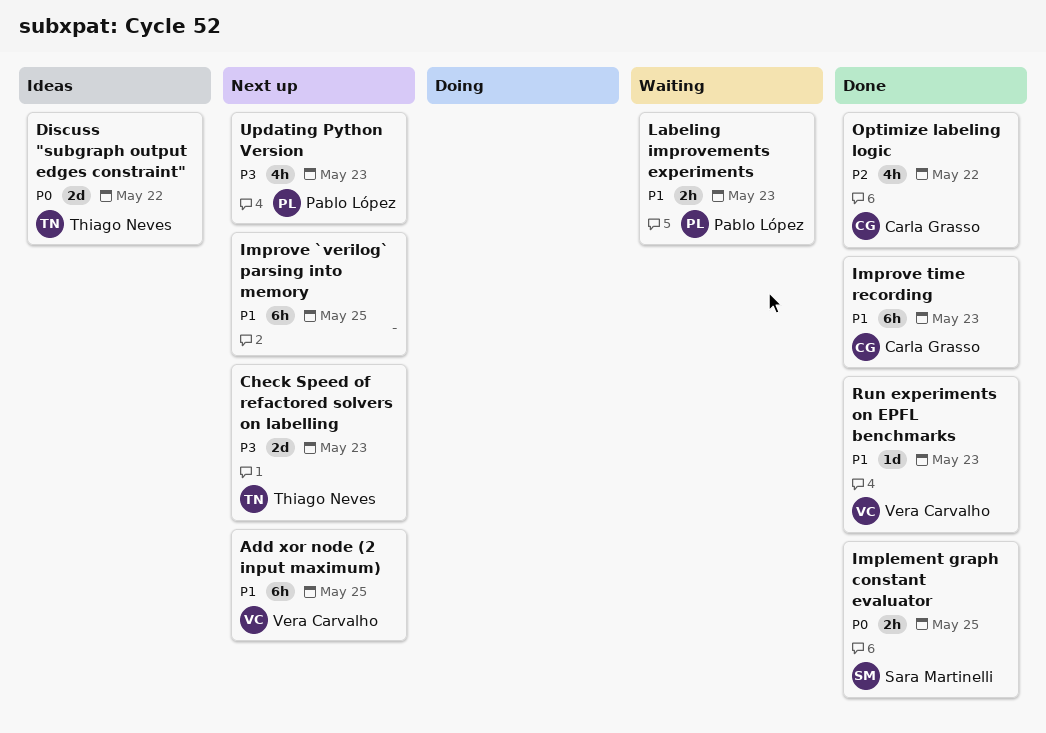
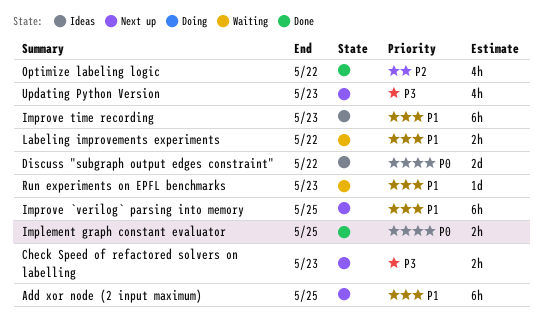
Check Speed of refactored solvers on labelling, estimate: 2d -> 2h
Improve time recording, status: Done -> Ideas
Labeling improvements experiments, due: May 23 -> May 22
Run experiments on EPFL benchmarks, status: Done -> Waiting

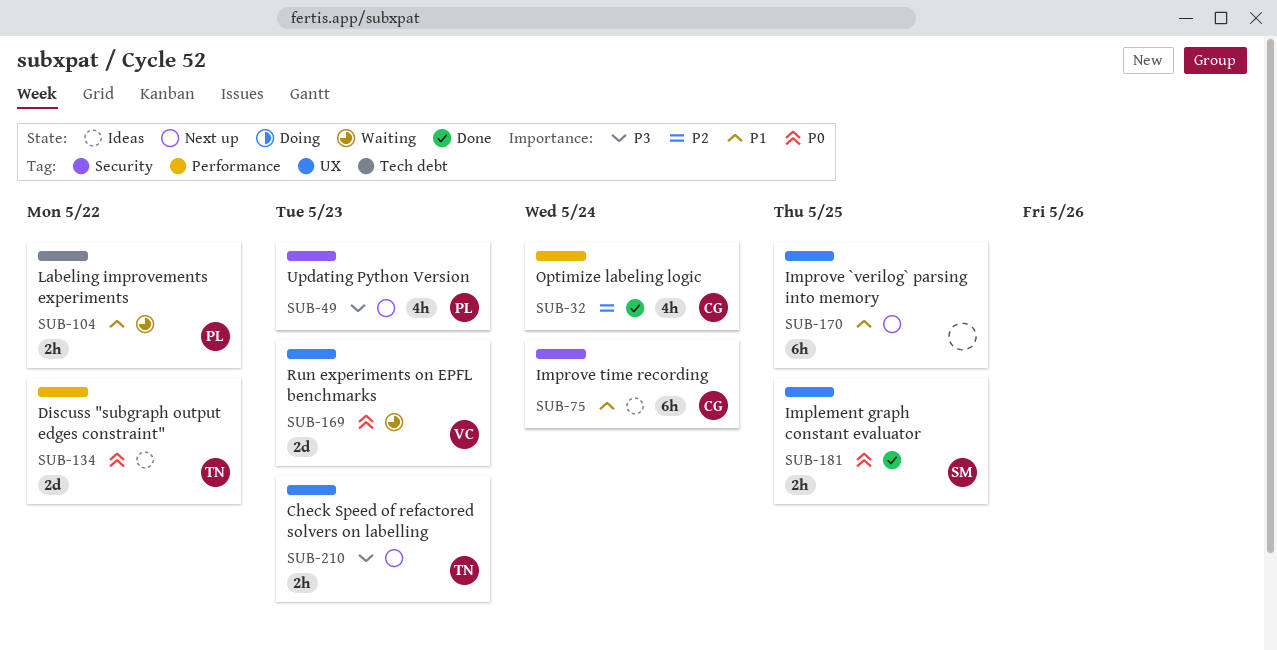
Add xor node (2 input maximum): present -> none
Improve time recording, due: May 23 -> May 24
Optimize labeling logic, due: May 22 -> May 24
Run experiments on EPFL benchmarks, priority: P1 -> P0
Run experiments on EPFL benchmarks, estimate: 1d -> 2d

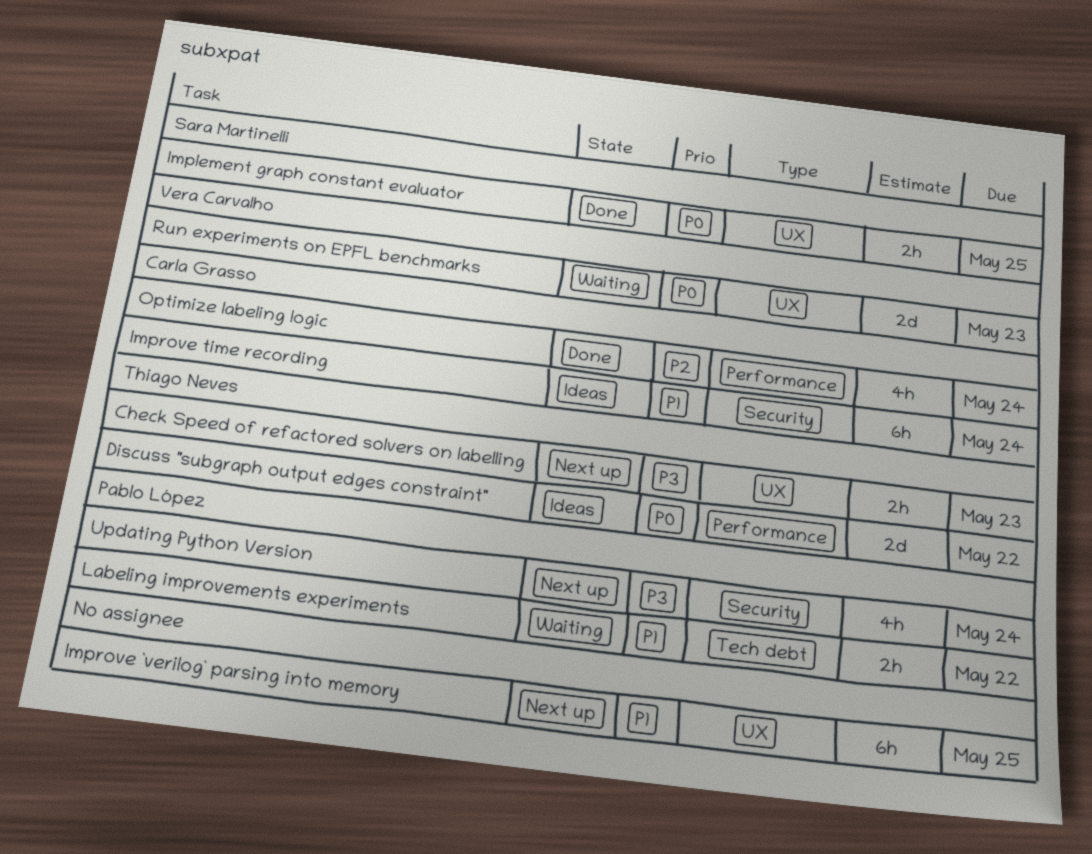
Updating Python Version, due: May 23 -> May 24

